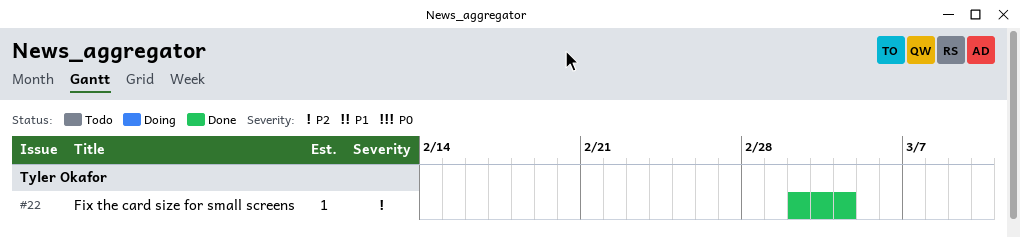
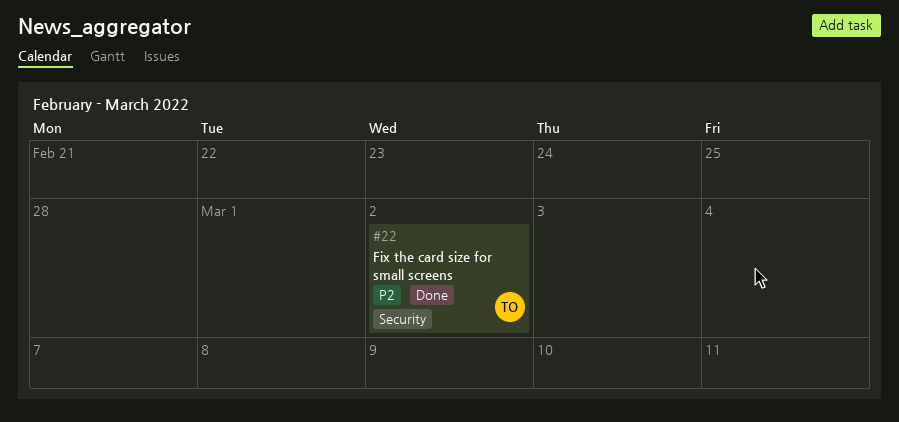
#22, due: Mar 4 -> Mar 2

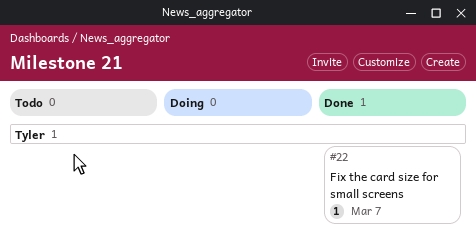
#22, due: Mar 2 -> Mar 7

